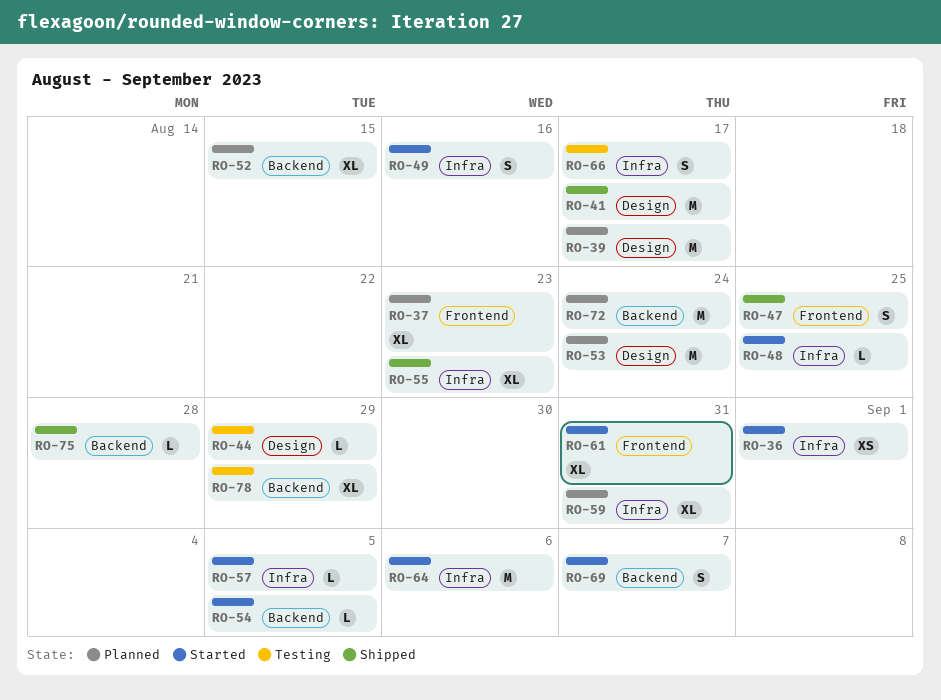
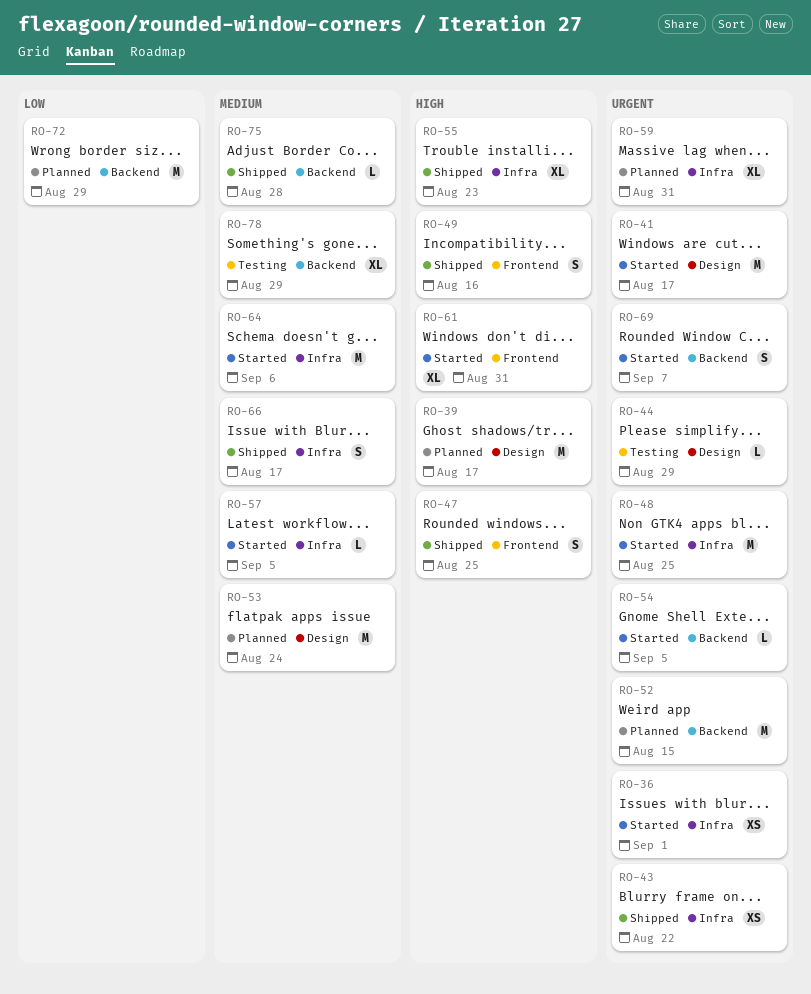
RO-37: present -> none
RO-41, status: Shipped -> Started
RO-43: none -> present
RO-48, estimate: L -> M
RO-49, status: Started -> Shipped
RO-49, label: Infra -> Frontend
RO-52, estimate: XL -> M
RO-66, status: Testing -> Shipped
RO-72, due: Aug 24 -> Aug 29

